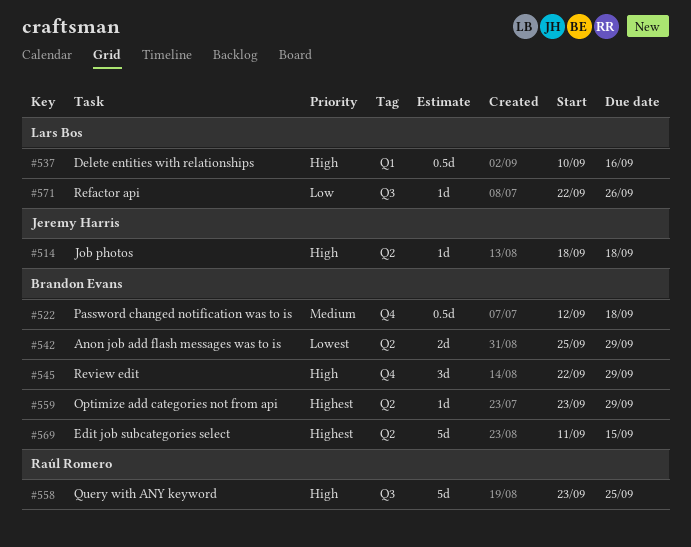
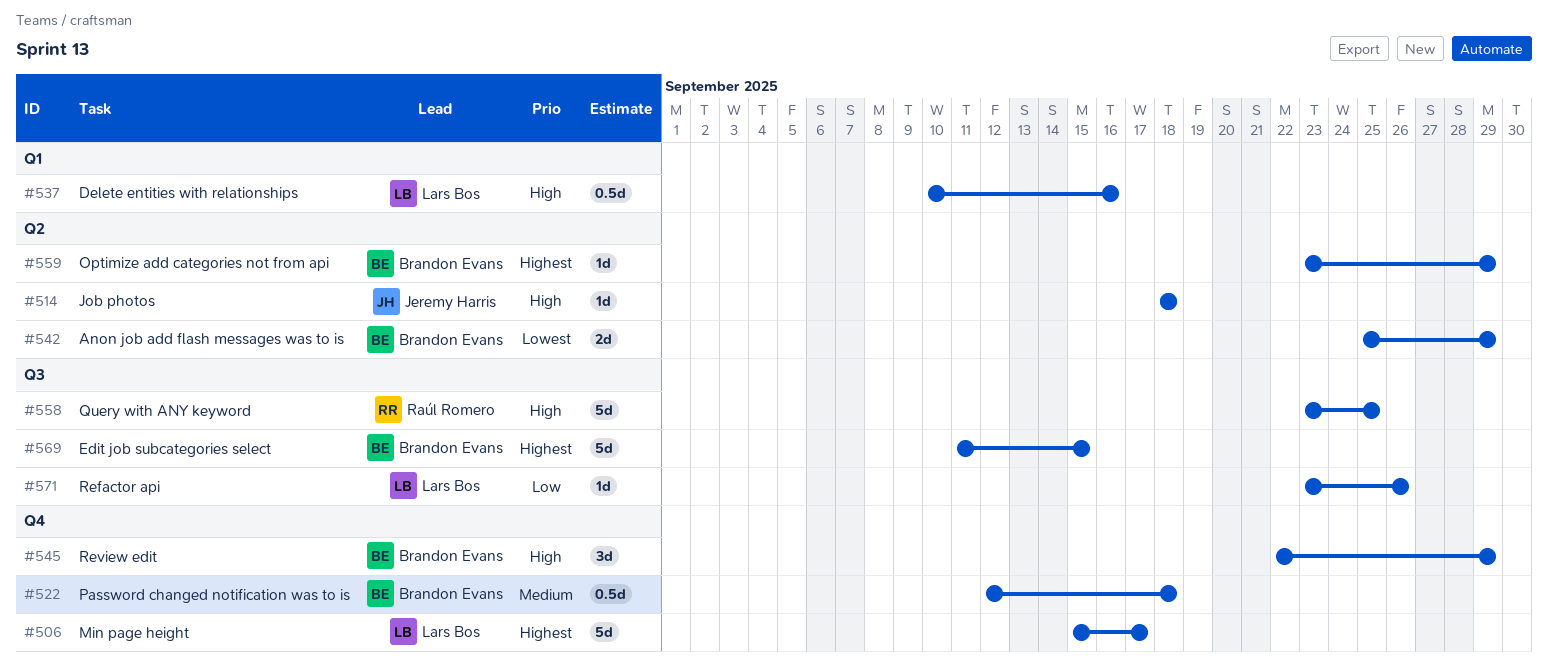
#506: none -> present
#569, label: Q2 -> Q3
#571, start: Sep 22 -> Sep 23

